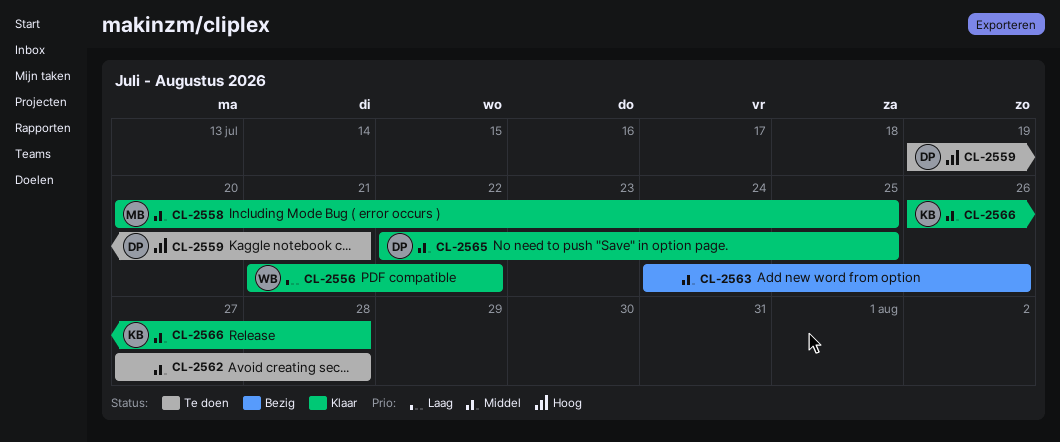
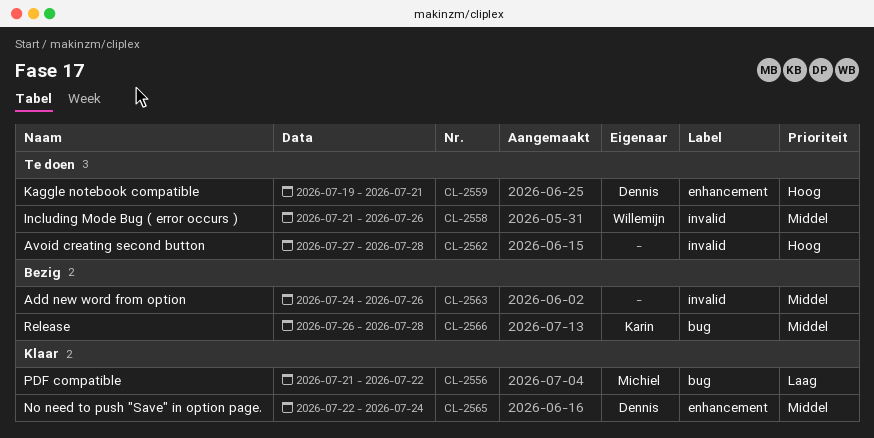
CL-2556, owner: Willemijn -> Michiel
CL-2558, status: Klaar -> Te doen
CL-2558, owner: Michiel -> Willemijn
CL-2558, start: Jul 20 -> Jul 21
CL-2558, due: Jul 25 -> Jul 26
CL-2562, priority: Middel -> Hoog
CL-2565, due: Jul 25 -> Jul 24
CL-2566, status: Klaar -> Bezig

